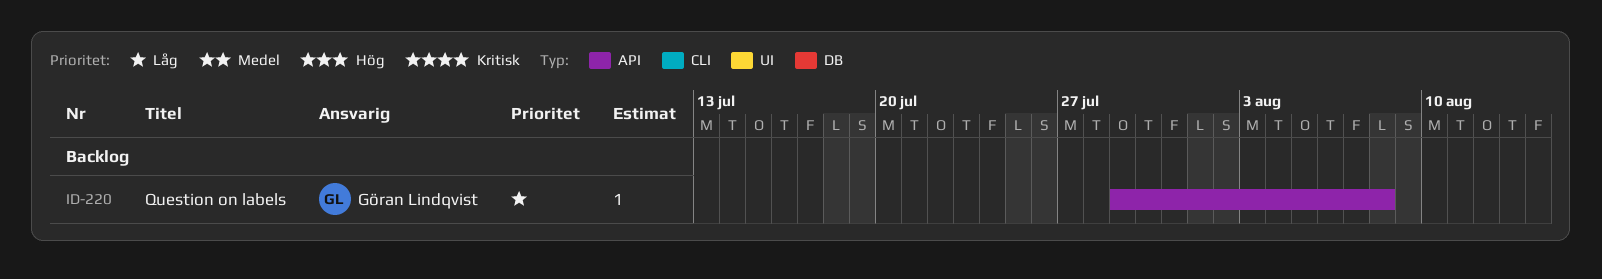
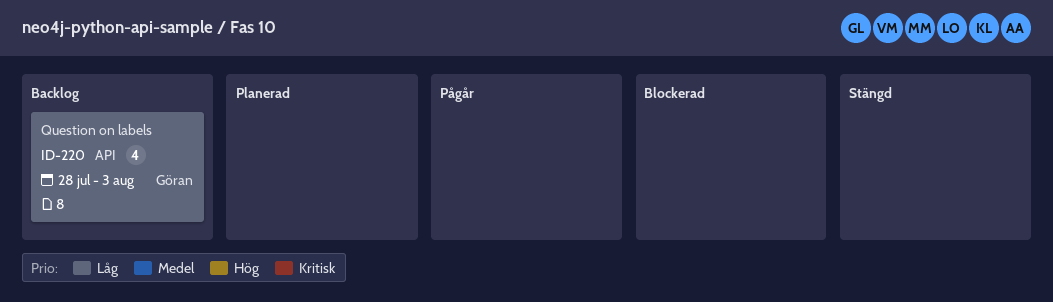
ID-220, estimate: 1 -> 4
ID-220, start: Jul 29 -> Jul 28
ID-220, due: Aug 8 -> Aug 3

